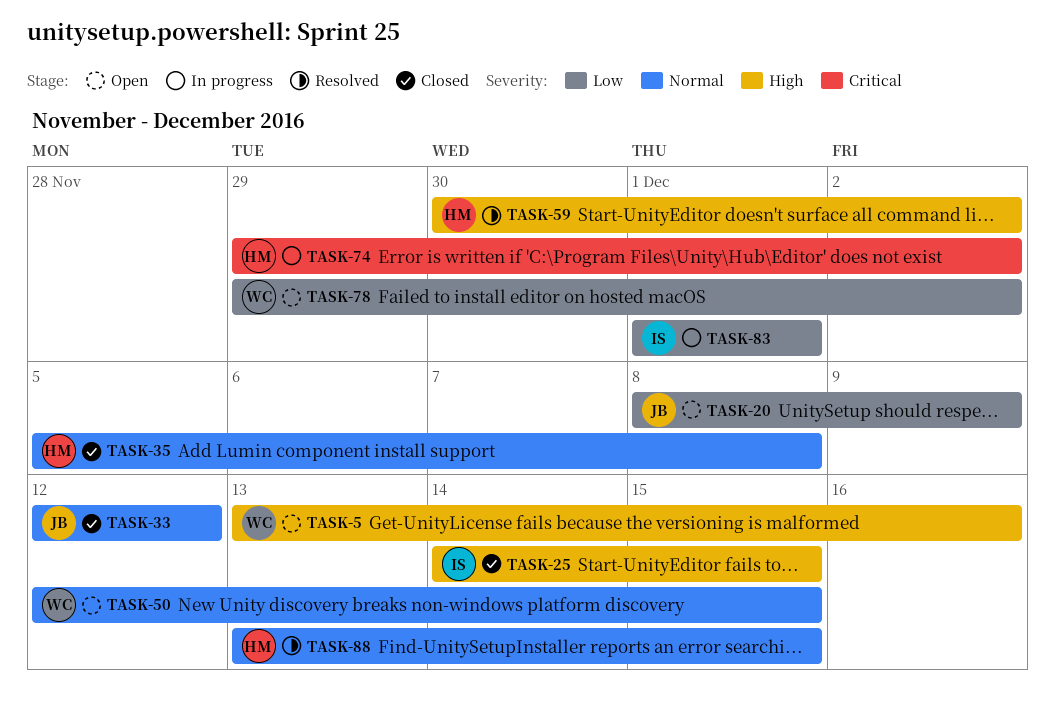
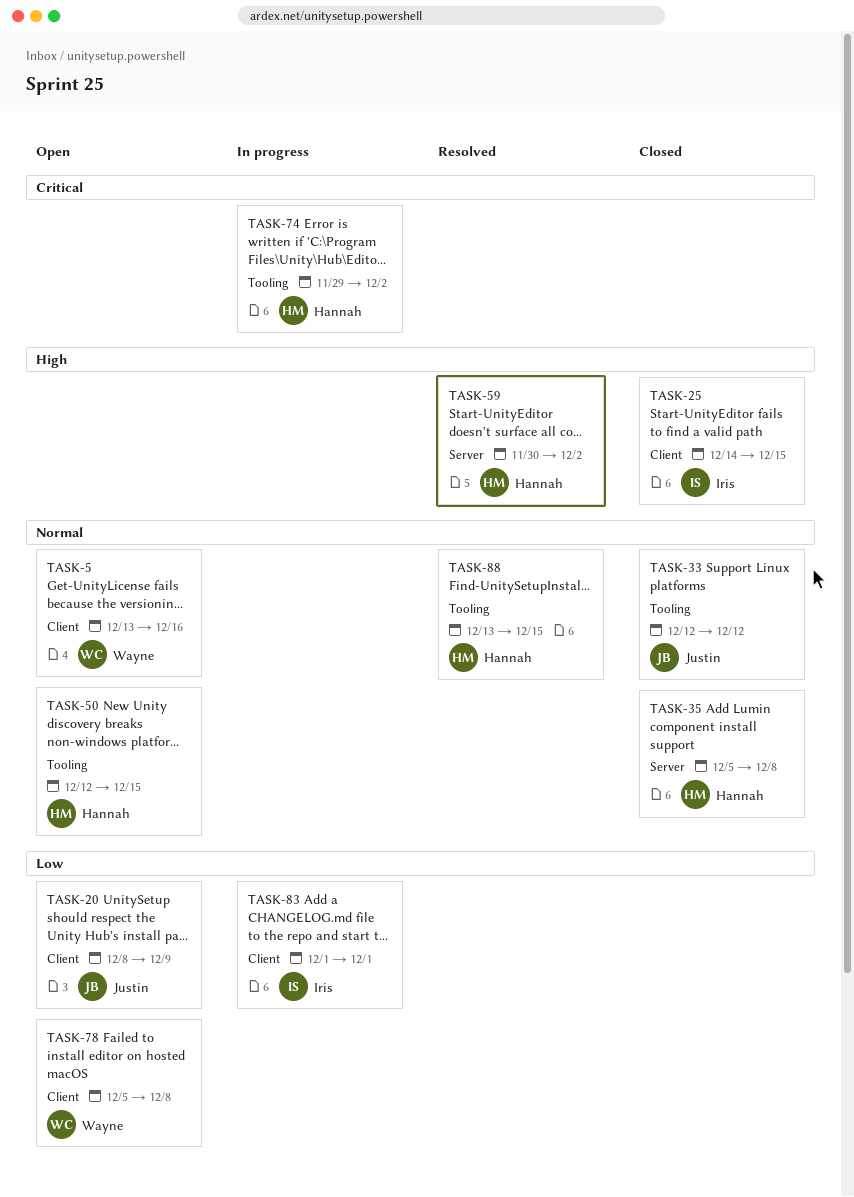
TASK-5, priority: High -> Normal
TASK-50, owner: Wayne -> Hannah
TASK-78, start: Nov 29 -> Dec 5
TASK-78, due: Dec 2 -> Dec 8

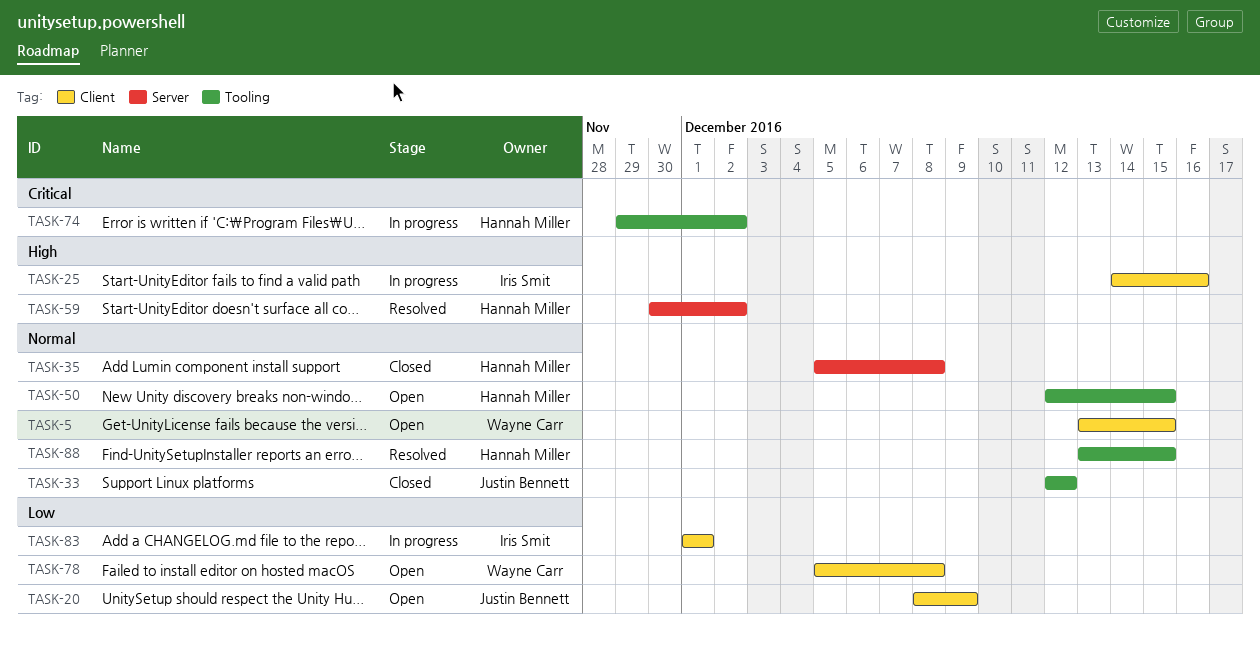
TASK-5, due: Dec 16 -> Dec 15
TASK-25, status: Closed -> In progress
TASK-25, due: Dec 15 -> Dec 16

